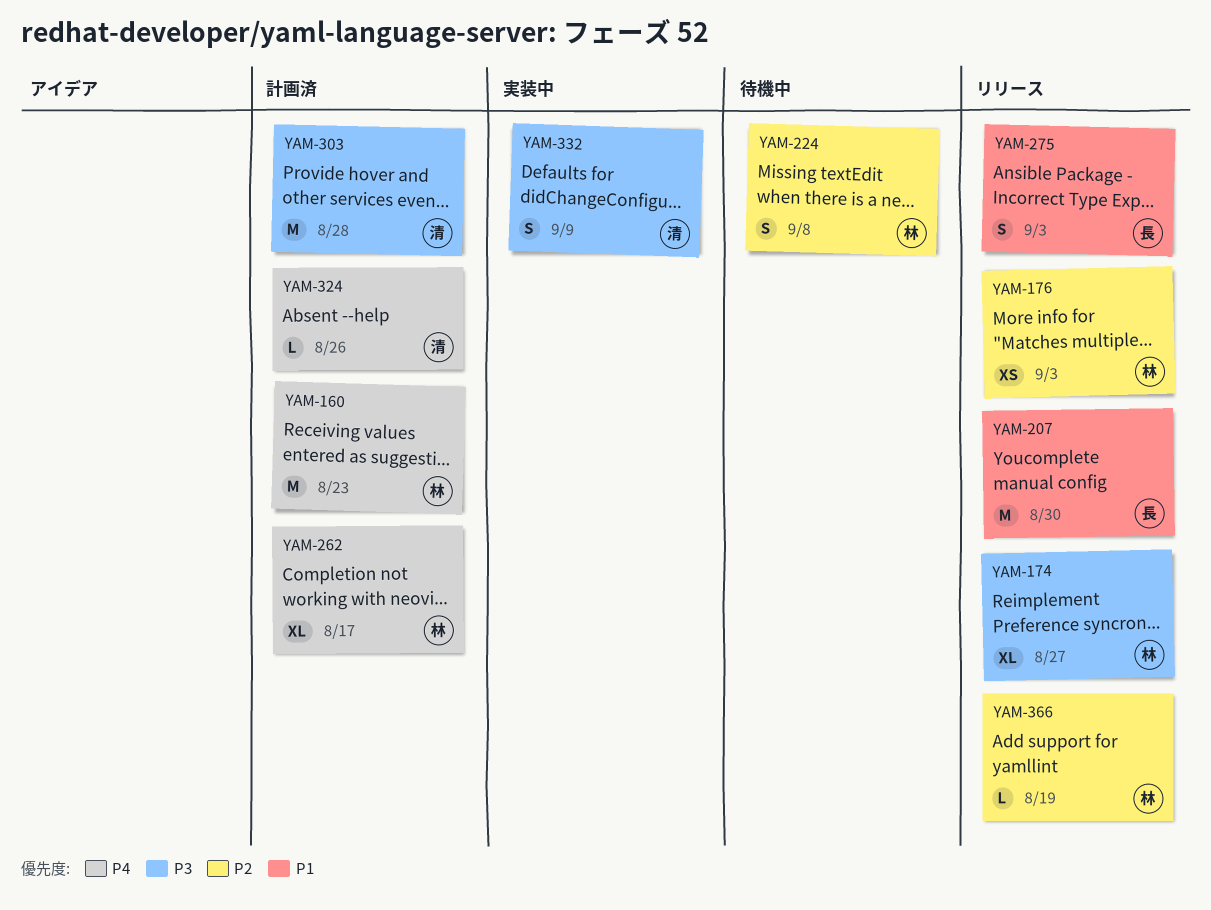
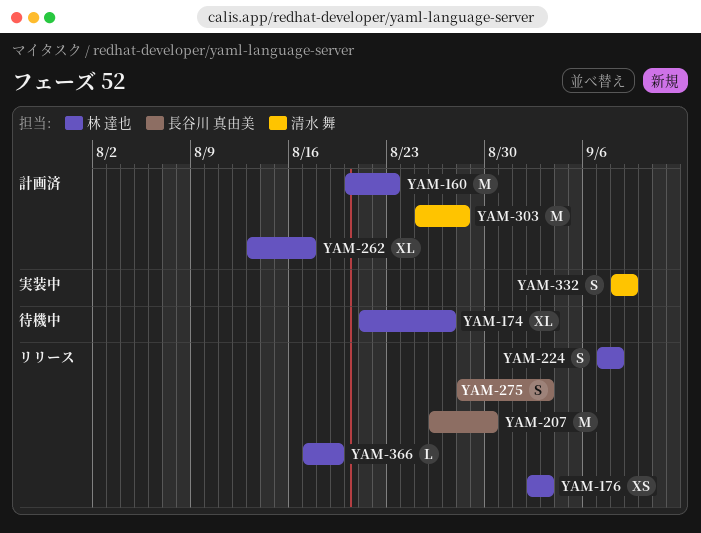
YAM-174, status: リリース -> 待機中
YAM-224, status: 待機中 -> リリース
YAM-324: present -> none

